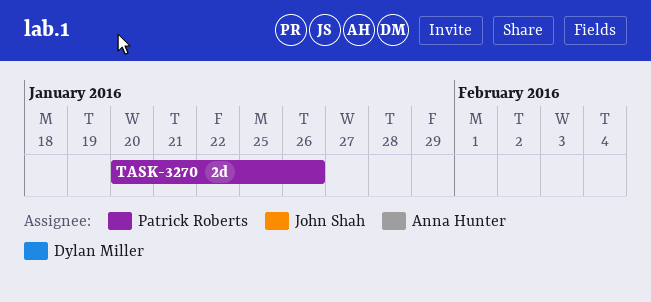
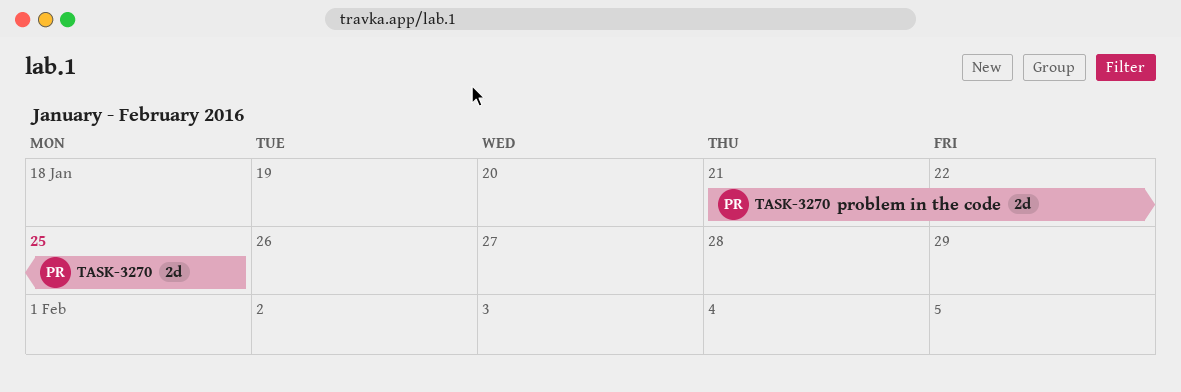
TASK-3270, start: Jan 20 -> Jan 21
TASK-3270, due: Jan 26 -> Jan 25

